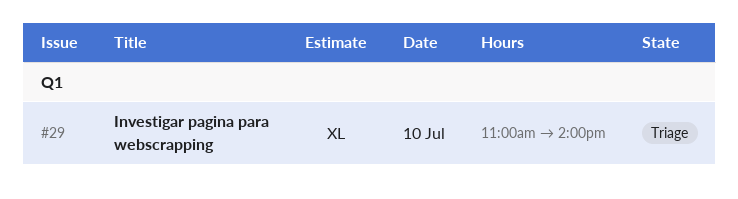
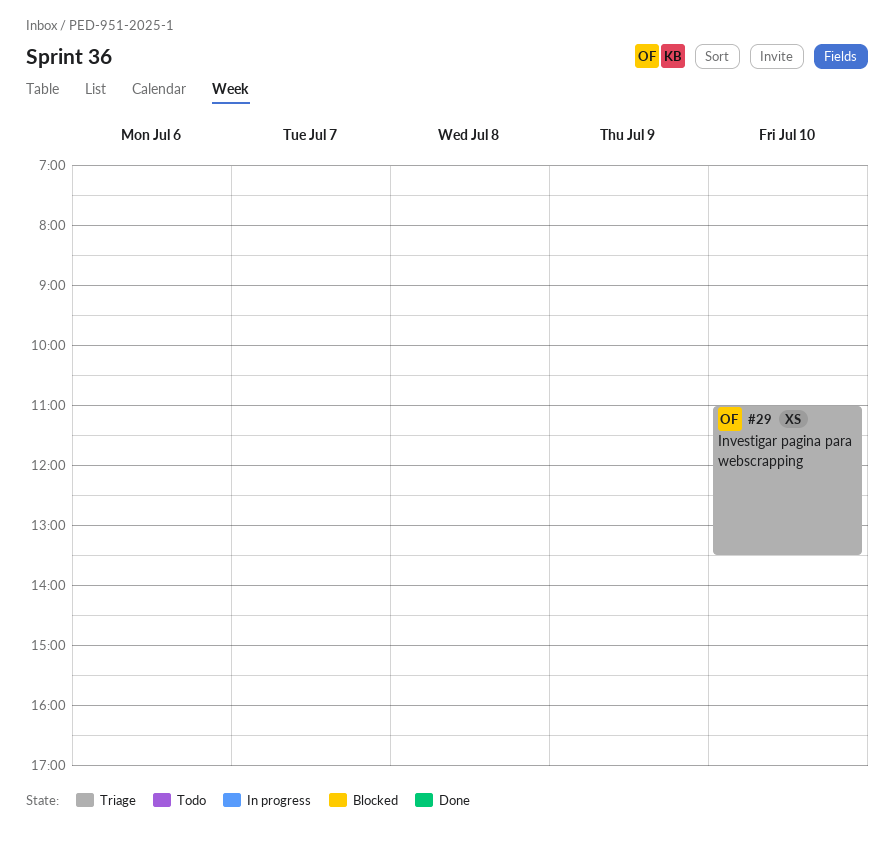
#29, estimate: XL -> XS
#29, ends: 14:00 -> 13:30

